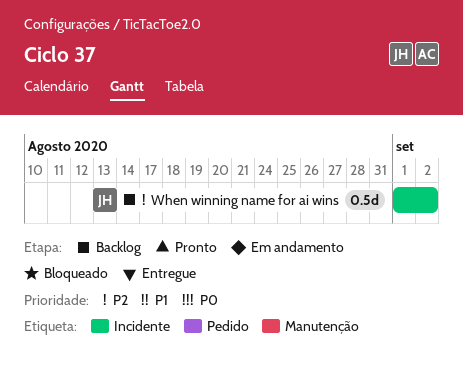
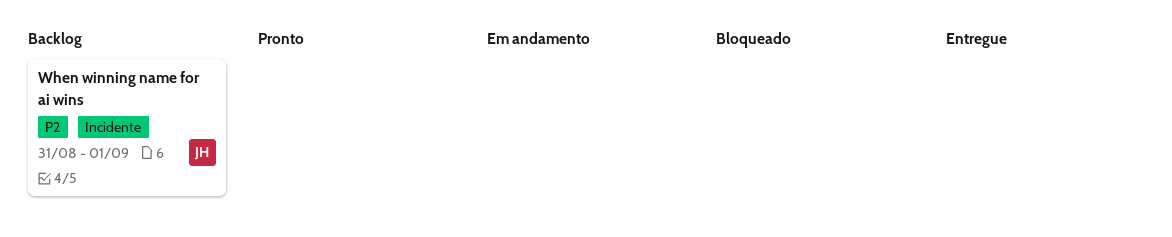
When winning name for ai wins, start: Sep 1 -> Aug 31
When winning name for ai wins, due: Sep 2 -> Sep 1

